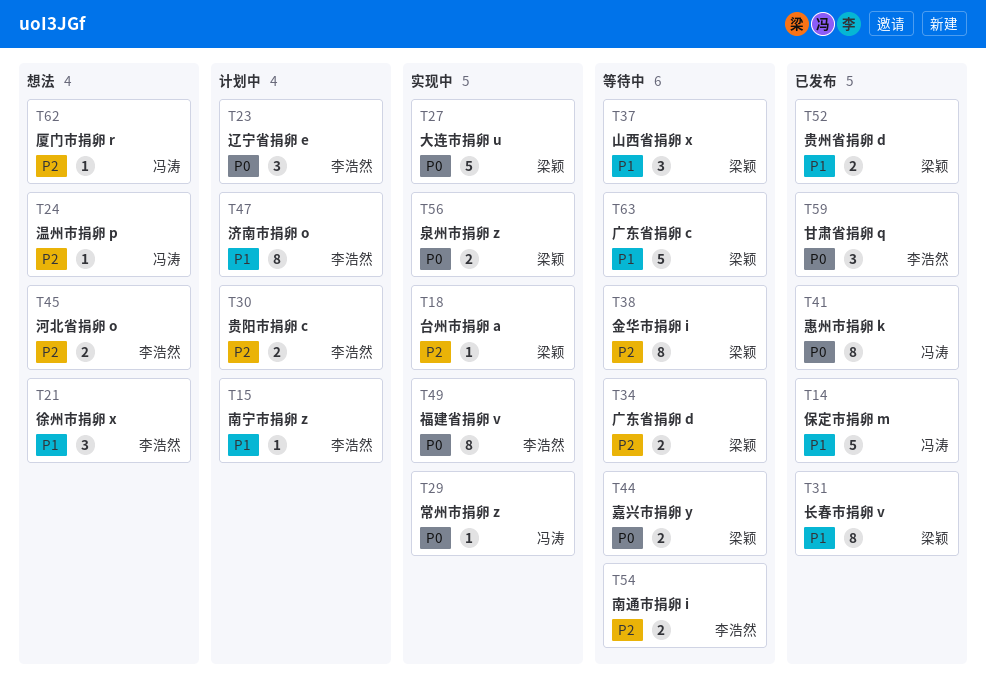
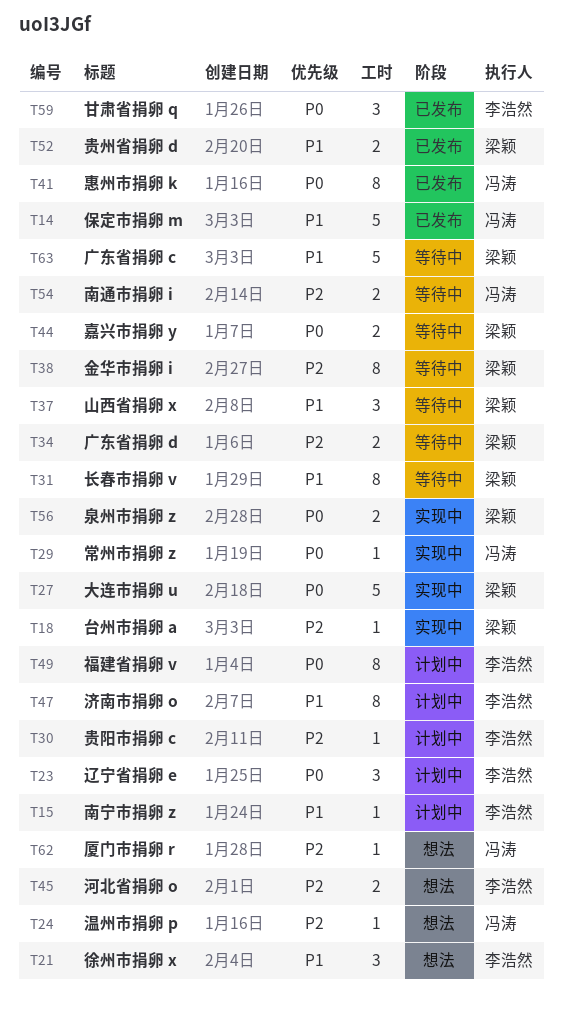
T30, estimate: 2 -> 1
T31, status: 已发布 -> 等待中
T49, status: 实现中 -> 计划中
T54, owner: 李浩然 -> 冯涛

